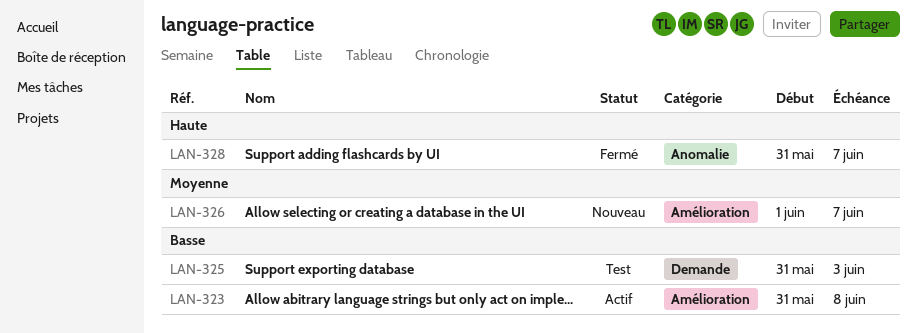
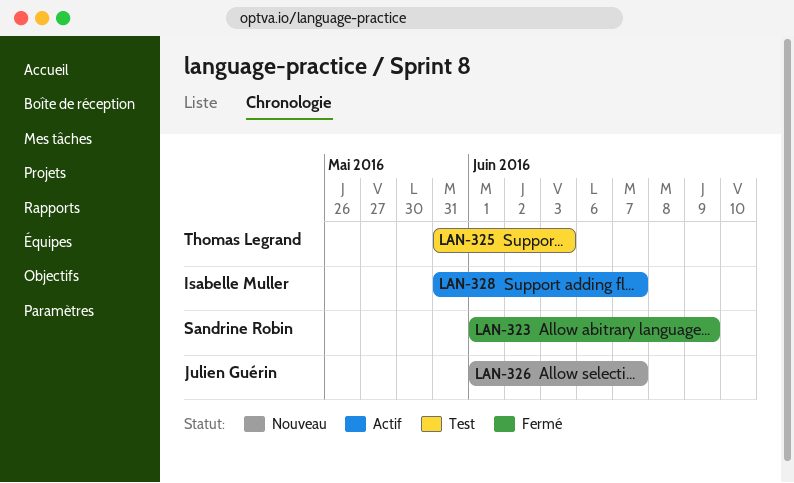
LAN-323, status: Actif -> Fermé
LAN-323, start: May 31 -> Jun 1
LAN-323, due: Jun 8 -> Jun 9
LAN-328, status: Fermé -> Actif

